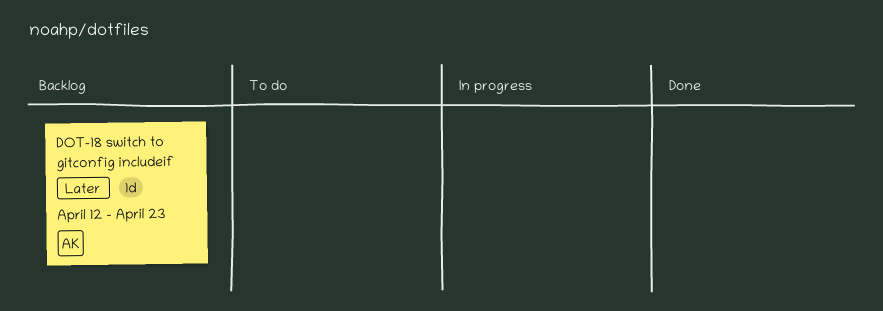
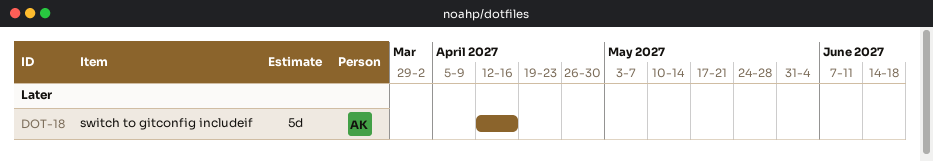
DOT-18, estimate: 1d -> 5d
DOT-18, due: Apr 23 -> Apr 16

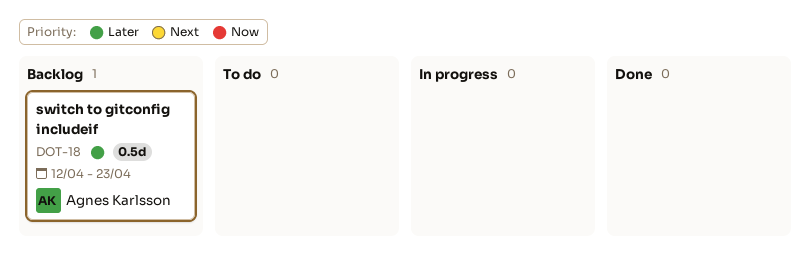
DOT-18, estimate: 5d -> 0.5d
DOT-18, due: Apr 16 -> Apr 23

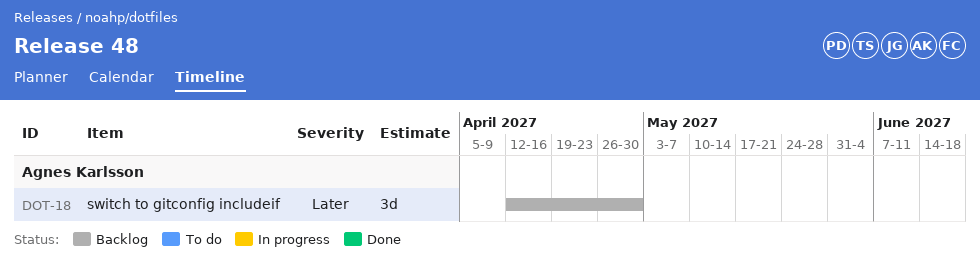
DOT-18, estimate: 0.5d -> 3d
DOT-18, due: Apr 23 -> Apr 30

